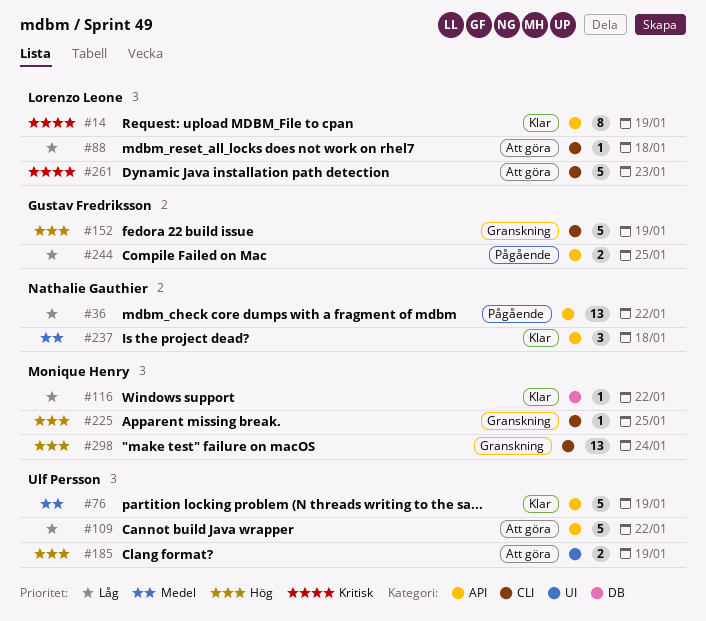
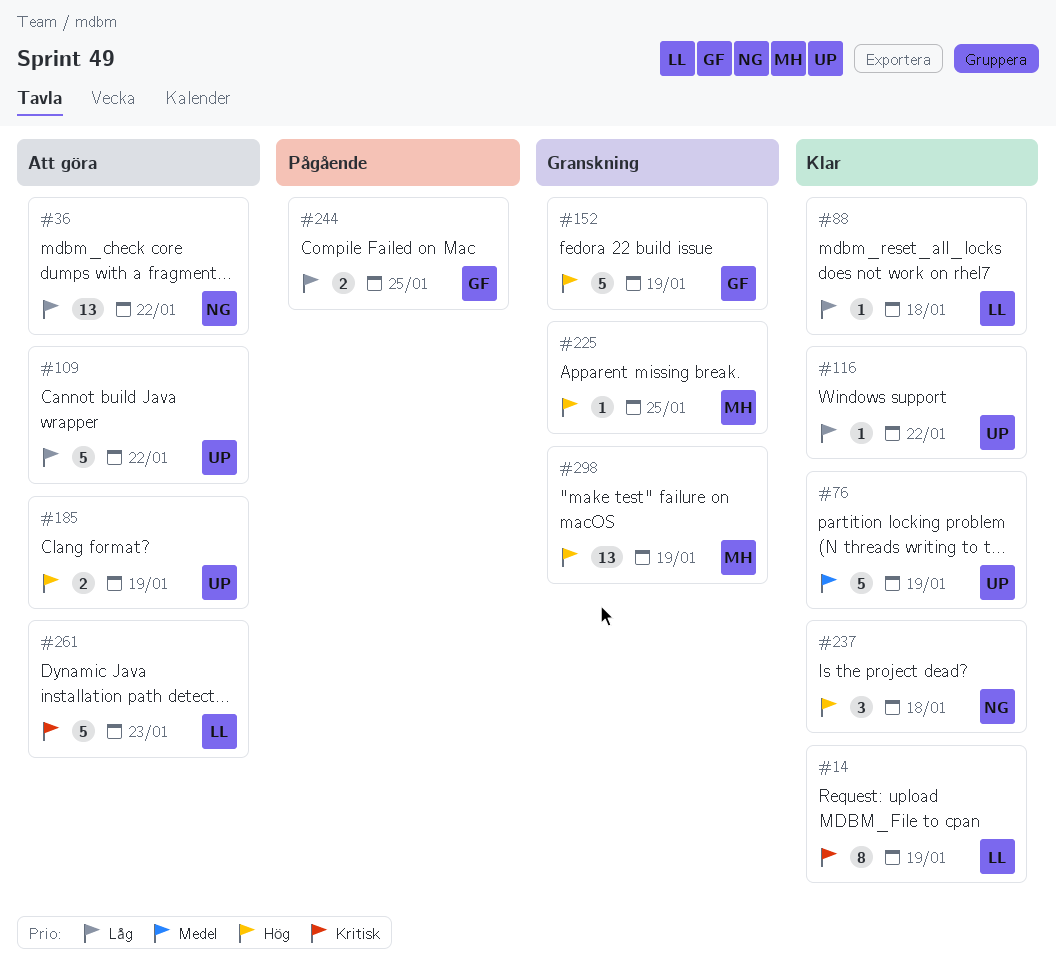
#36, status: Pågående -> Att göra
#88, status: Att göra -> Klar
#116, owner: Monique Henry -> Ulf Persson
#237, priority: Medel -> Hög
#298, due: Jan 24 -> Jan 19

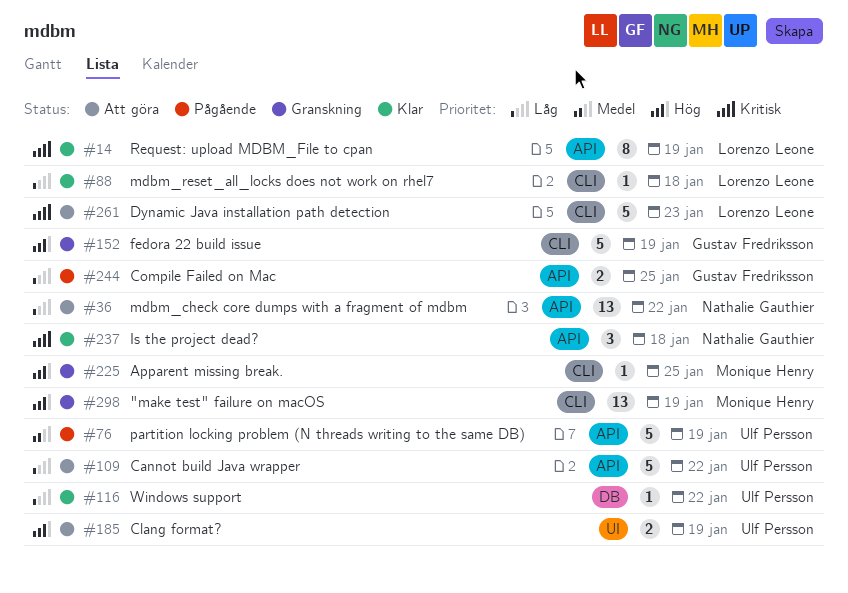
#76, status: Klar -> Pågående
#237, priority: Hög -> Kritisk

